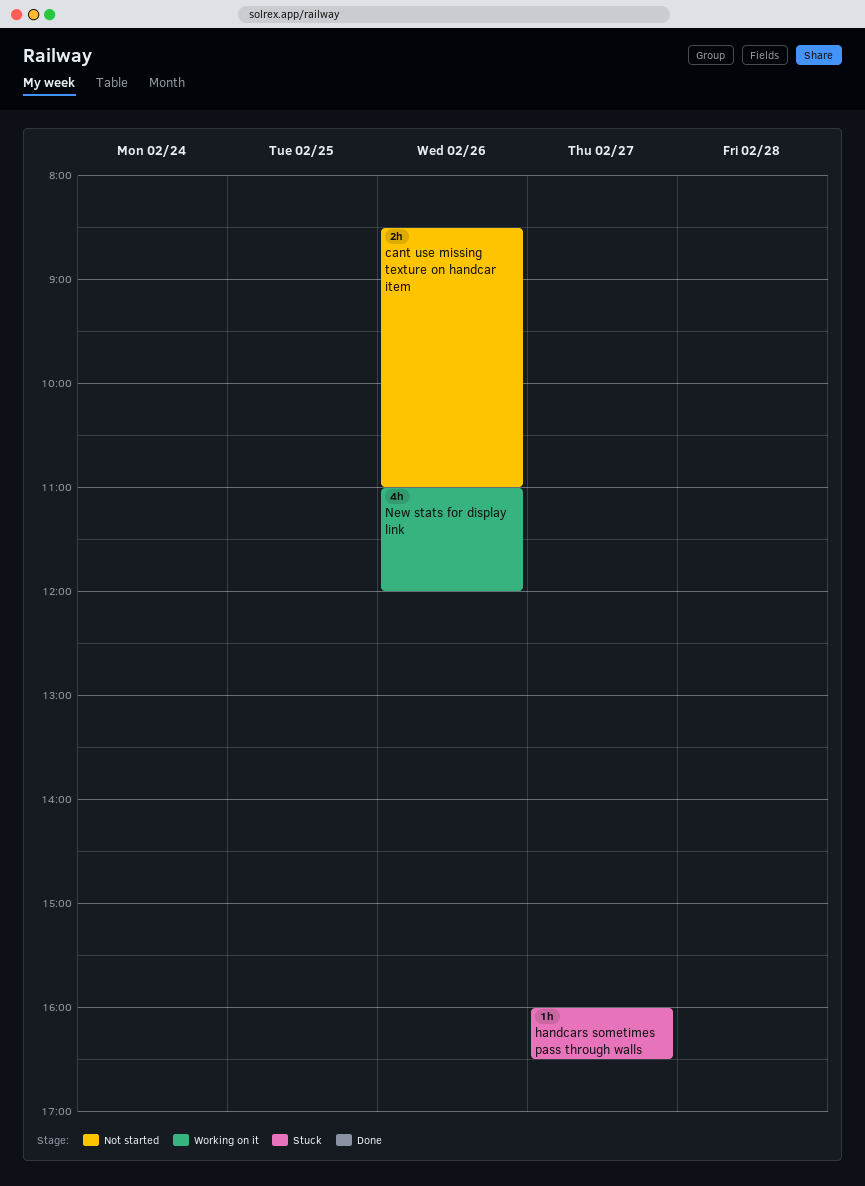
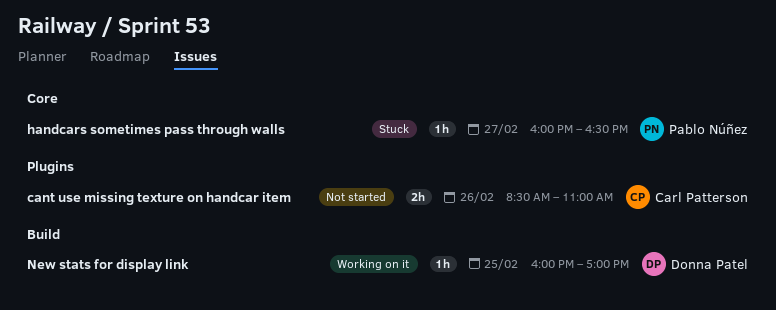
New stats for display link, estimate: 4h -> 1h
New stats for display link, day: Feb 26 -> Feb 25
New stats for display link, begins: 11:00 -> 16:00
New stats for display link, ends: 12:00 -> 17:00

